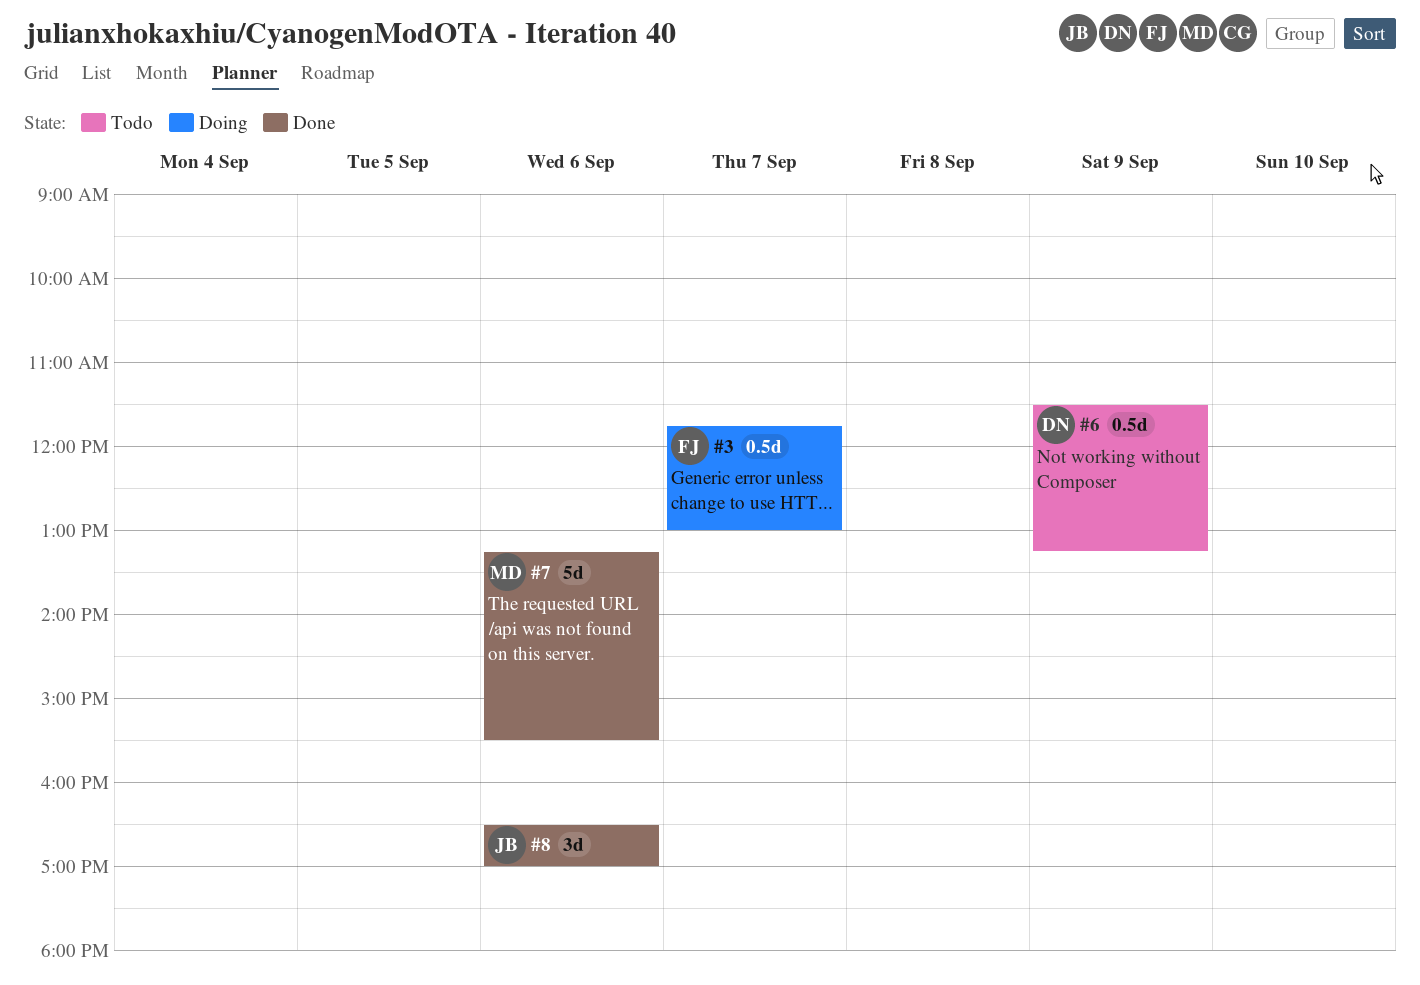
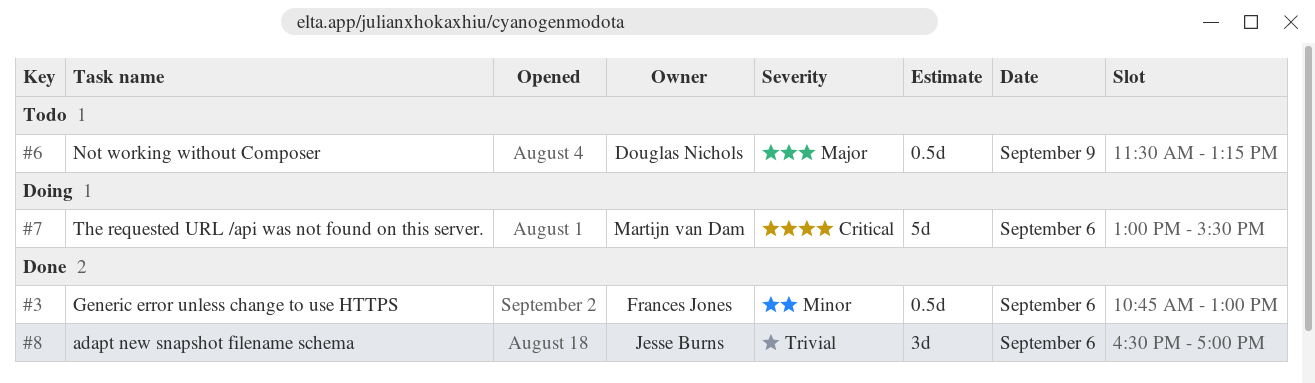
#3, status: Doing -> Done
#3, day: Sep 7 -> Sep 6
#3, begins: 11:45 -> 10:45
#7, status: Done -> Doing
#7, begins: 13:15 -> 13:00

